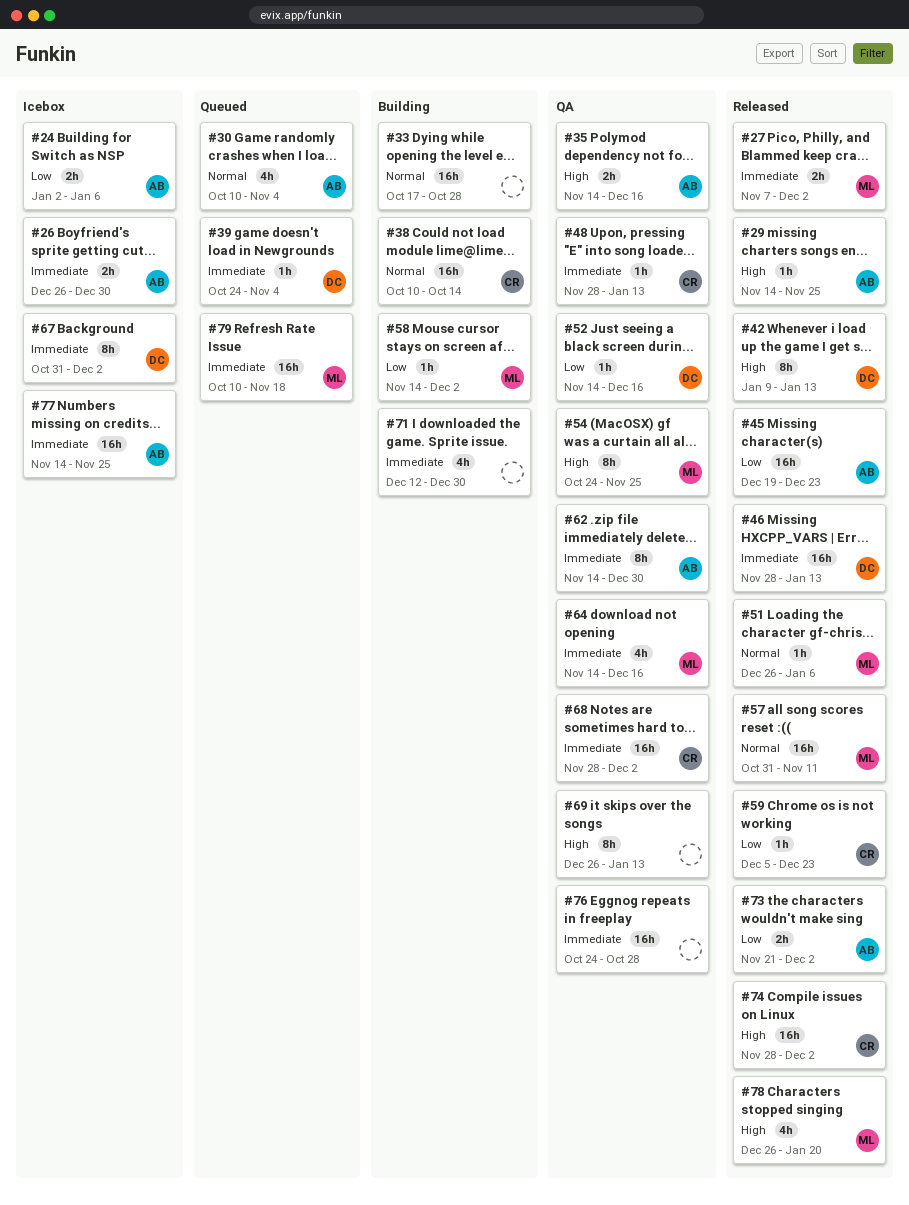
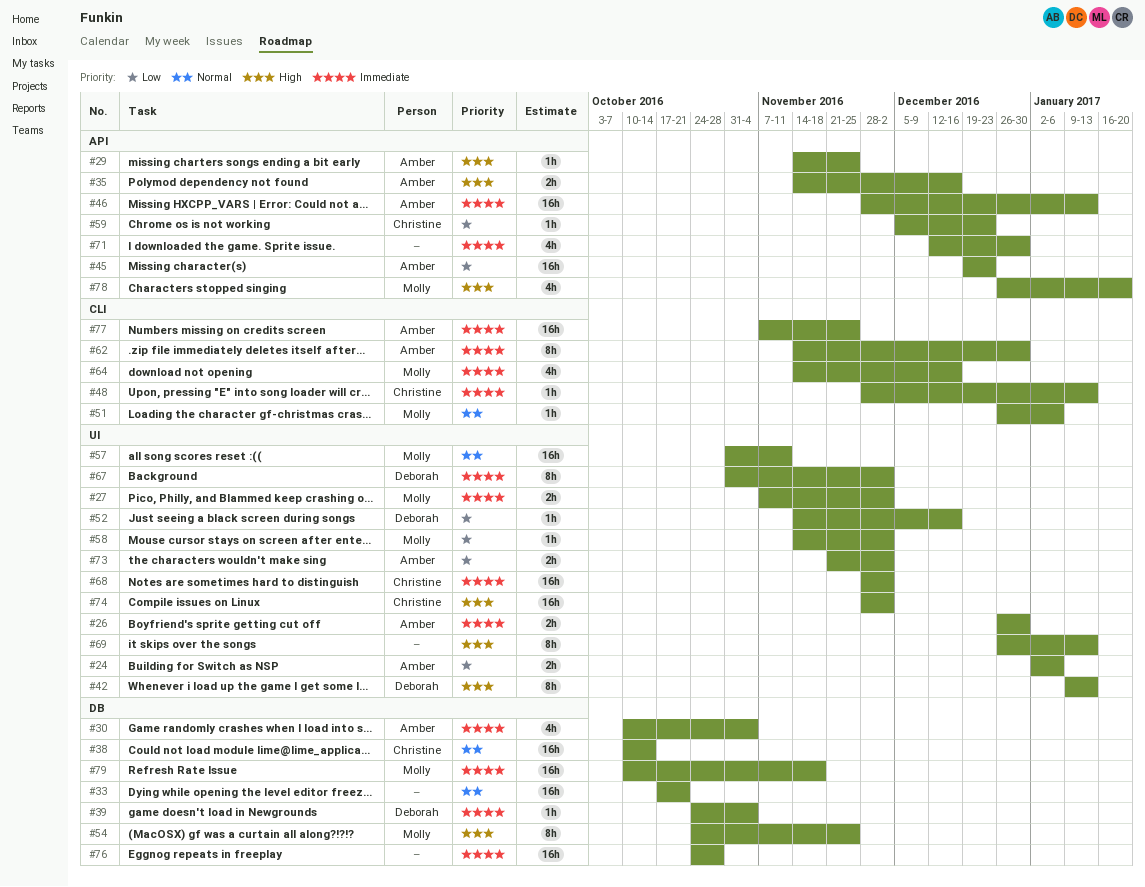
#30, priority: Normal -> Immediate
#33, due: Oct 28 -> Oct 21
#46, owner: Deborah -> Amber
#77, start: Nov 14 -> Nov 7

